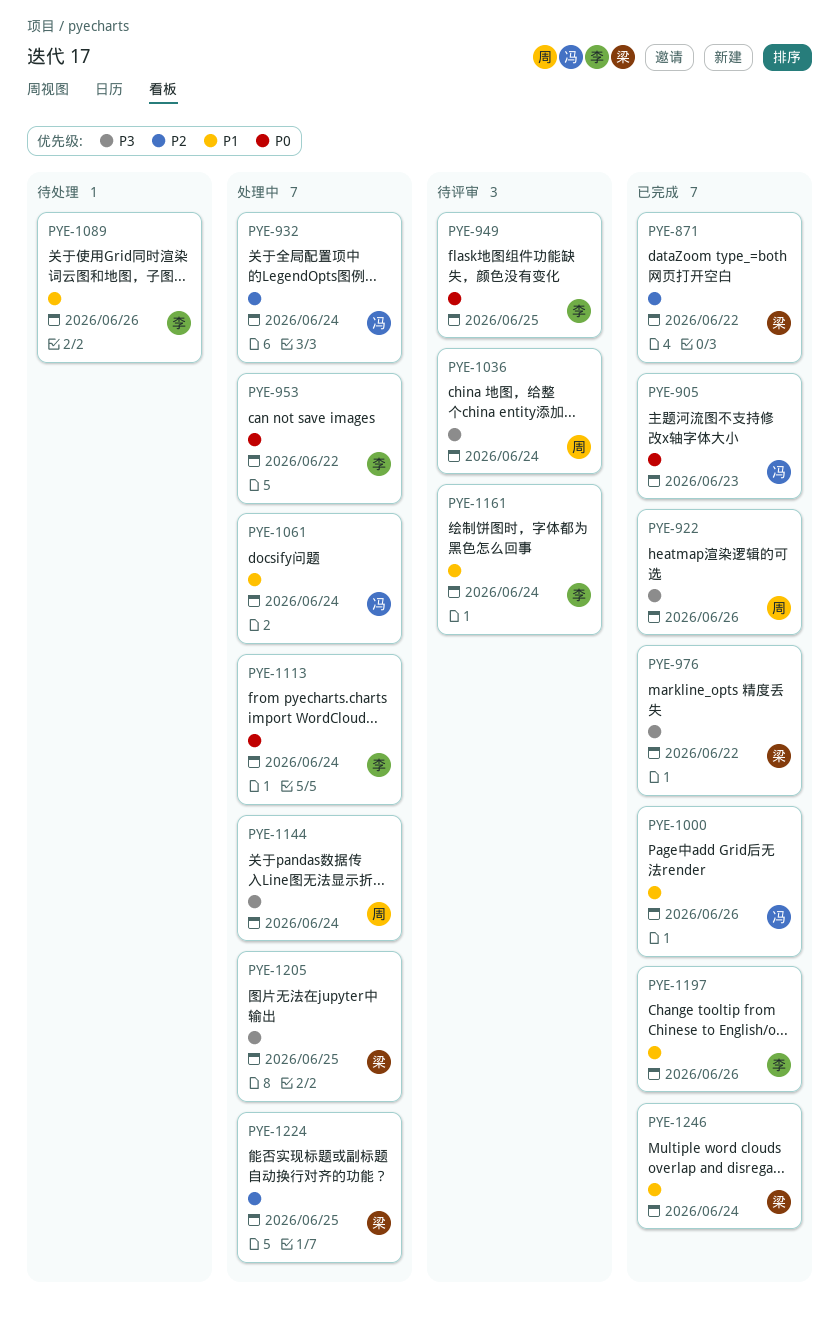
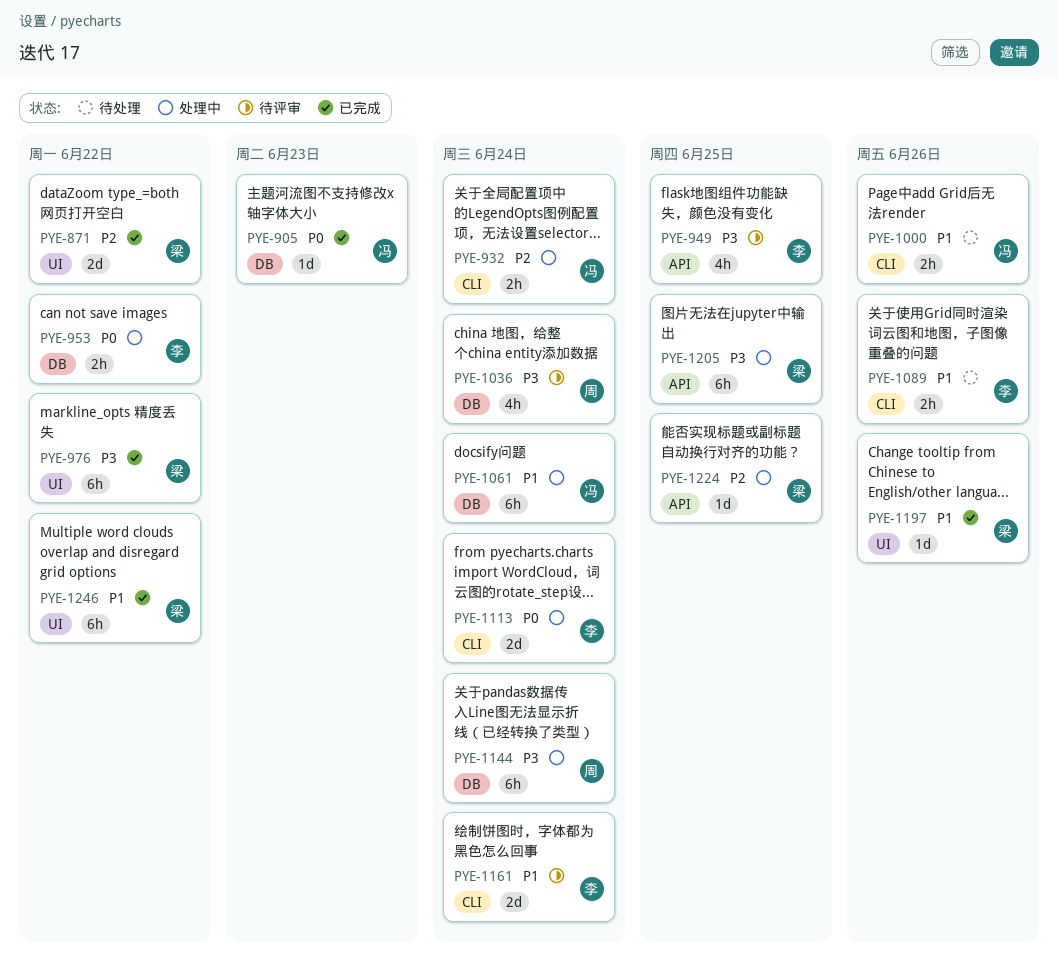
PYE-922: present -> none
PYE-949, priority: P0 -> P3
PYE-1000, status: 已完成 -> 待处理
PYE-1197, owner: 李 -> 梁
PYE-1246, due: Jun 24 -> Jun 22

